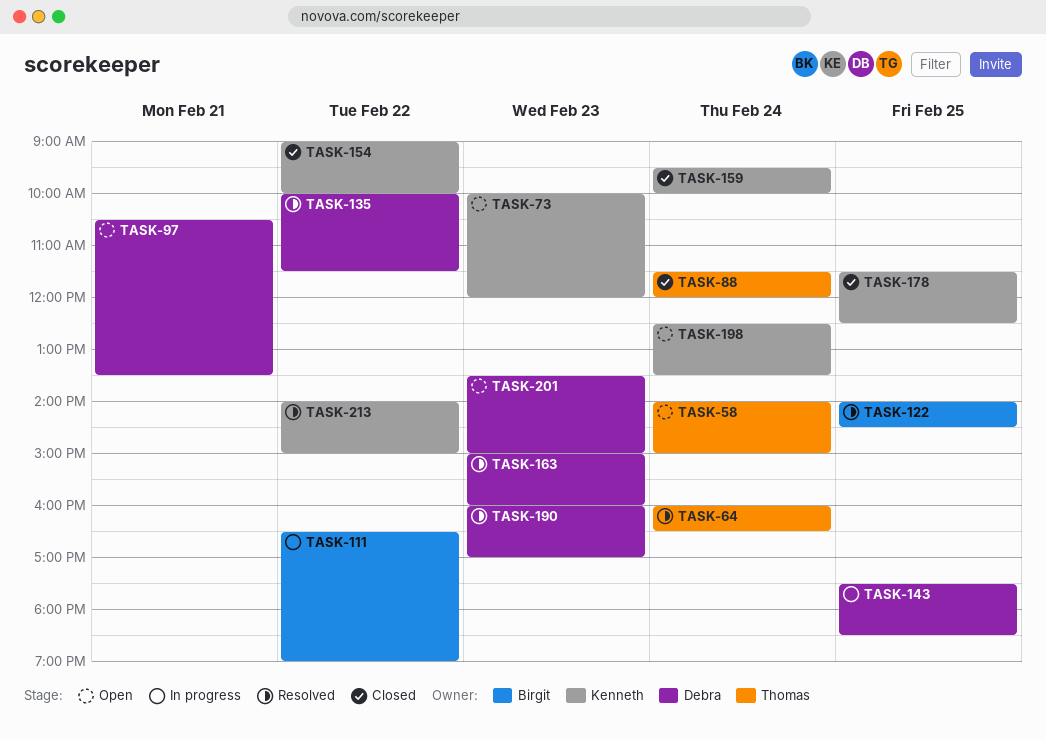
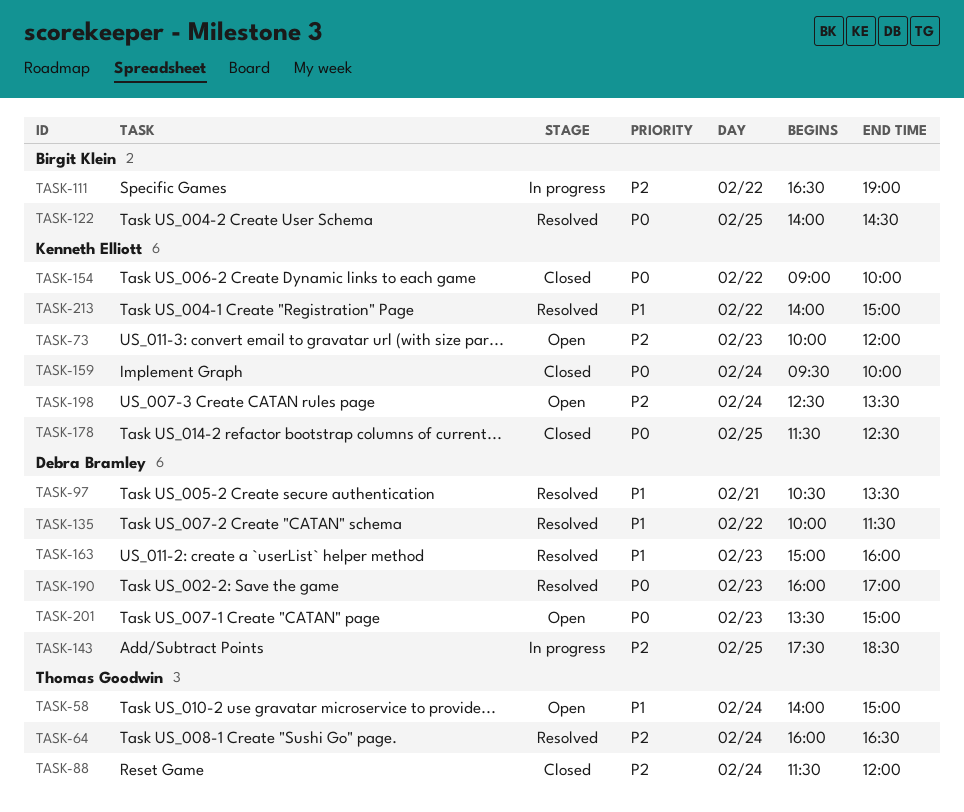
TASK-97, status: Open -> Resolved

